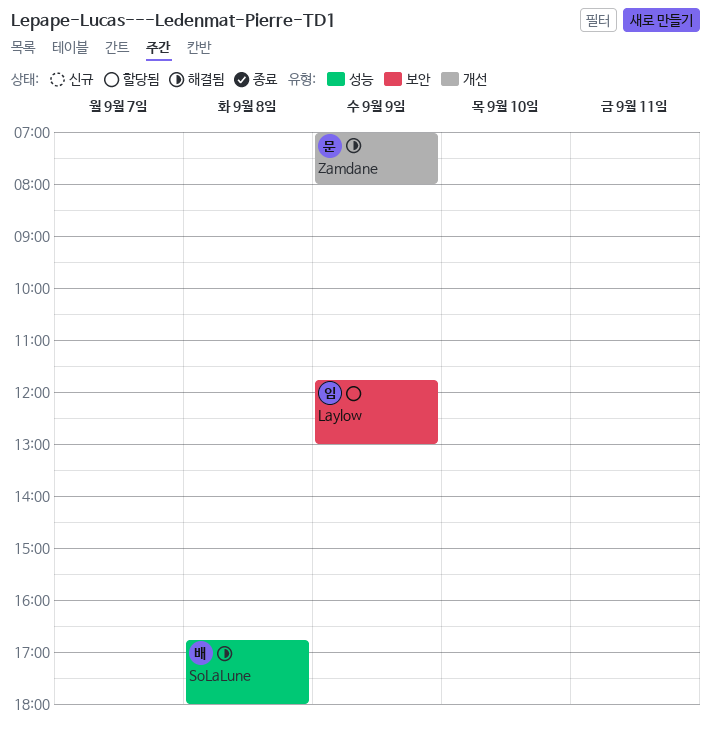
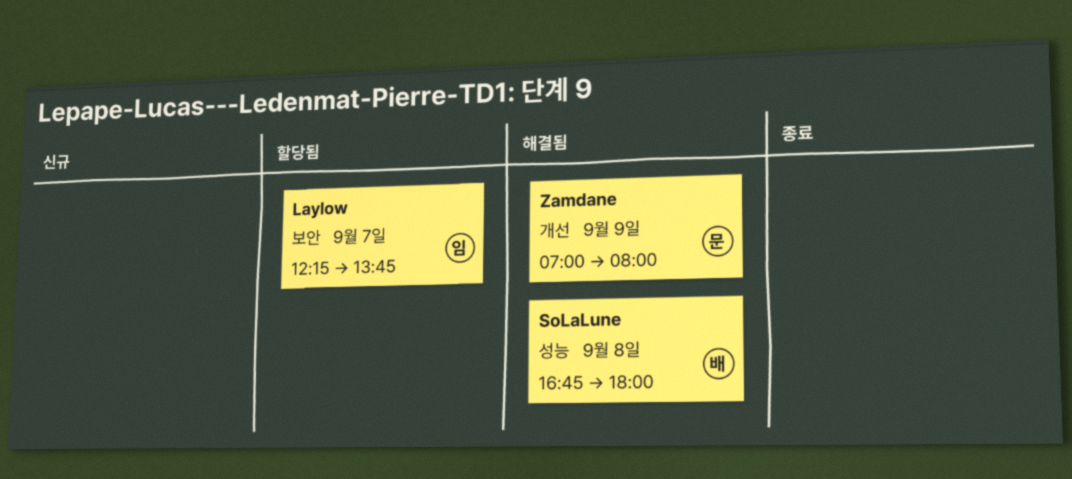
Laylow, day: Sep 9 -> Sep 7
Laylow, begins: 11:45 -> 12:15
Laylow, ends: 13:00 -> 13:45

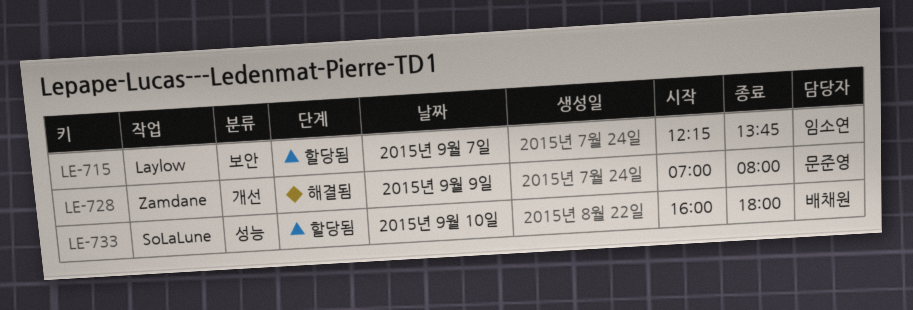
SoLaLune, status: 해결됨 -> 할당됨
SoLaLune, day: Sep 8 -> Sep 10
SoLaLune, begins: 16:45 -> 16:00

